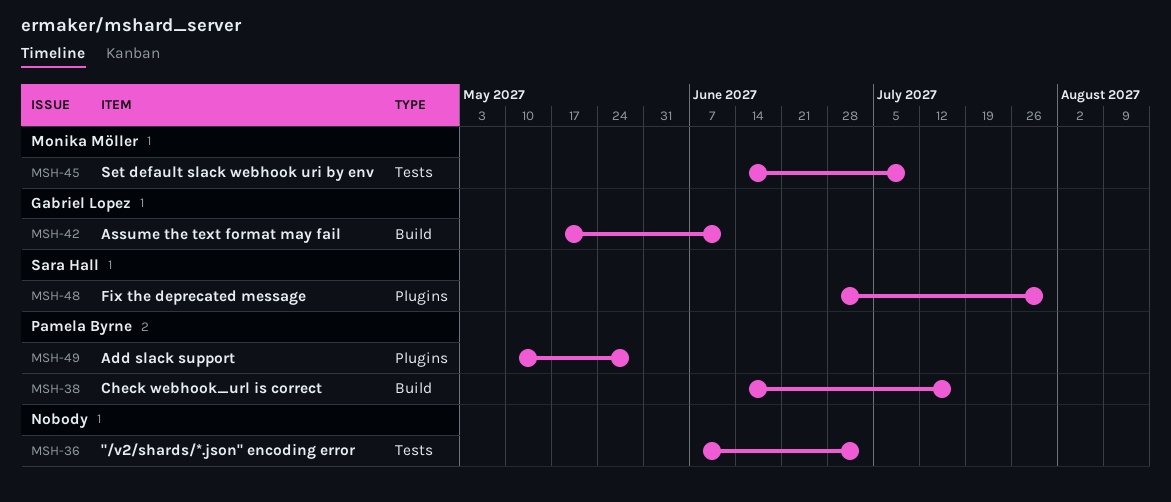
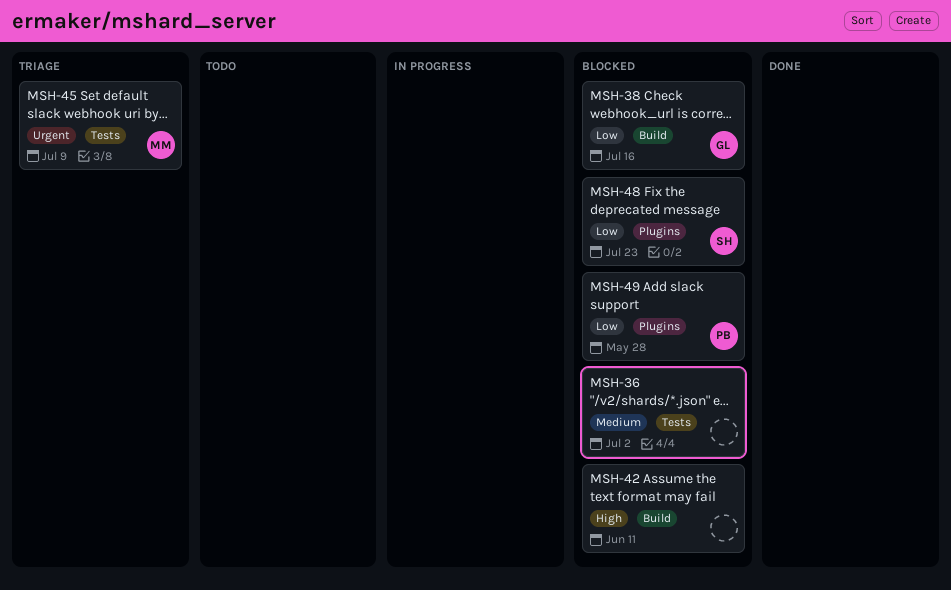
MSH-38, owner: Pamela Byrne -> Gabriel Lopez
MSH-42, owner: Gabriel Lopez -> none
MSH-48, due: Jul 30 -> Jul 23

